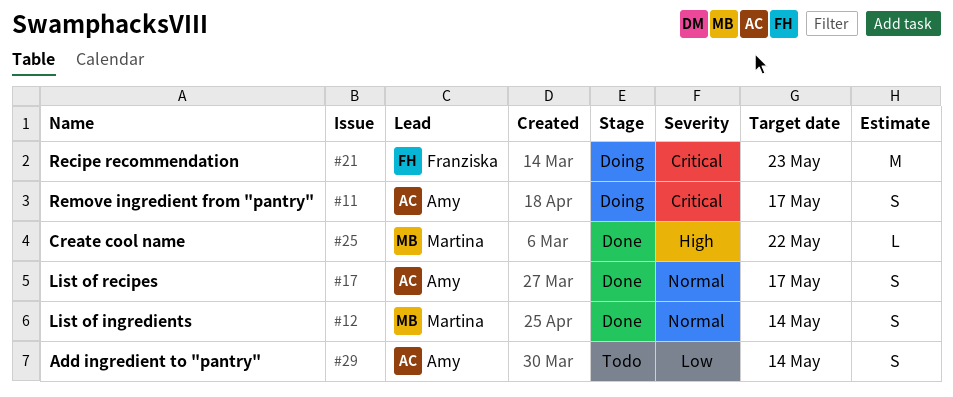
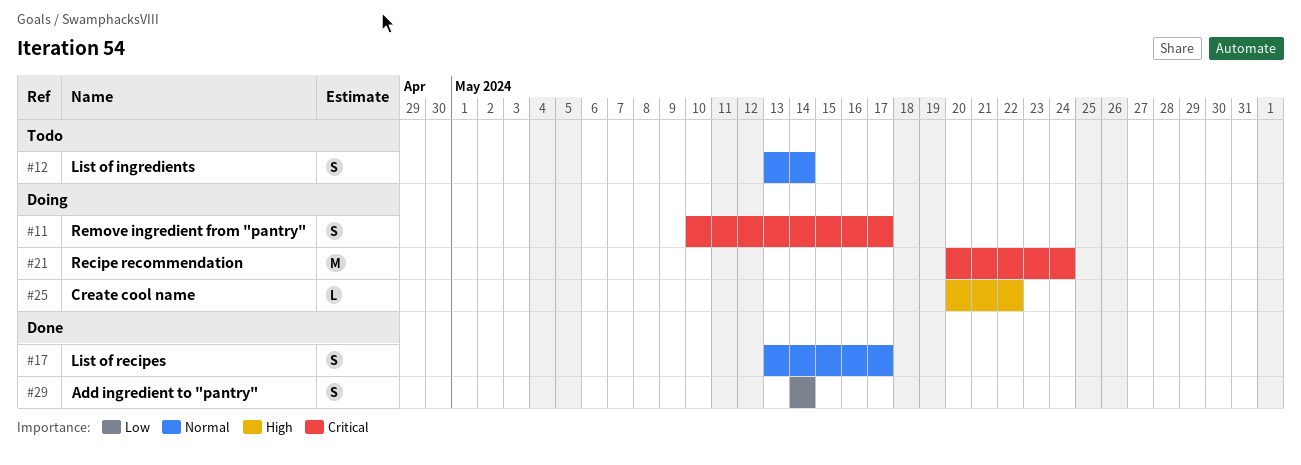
#12, status: Done -> Todo
#21, due: May 23 -> May 24
#25, status: Done -> Doing
#29, status: Todo -> Done

